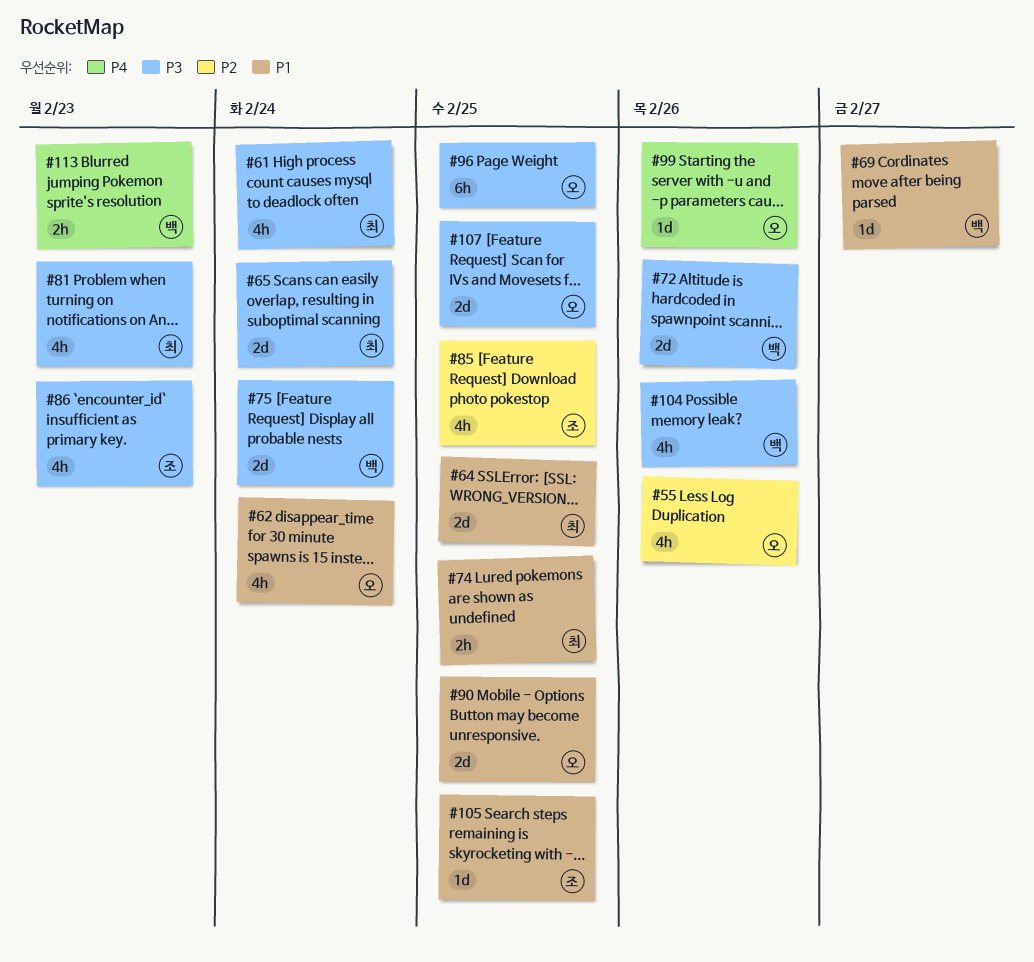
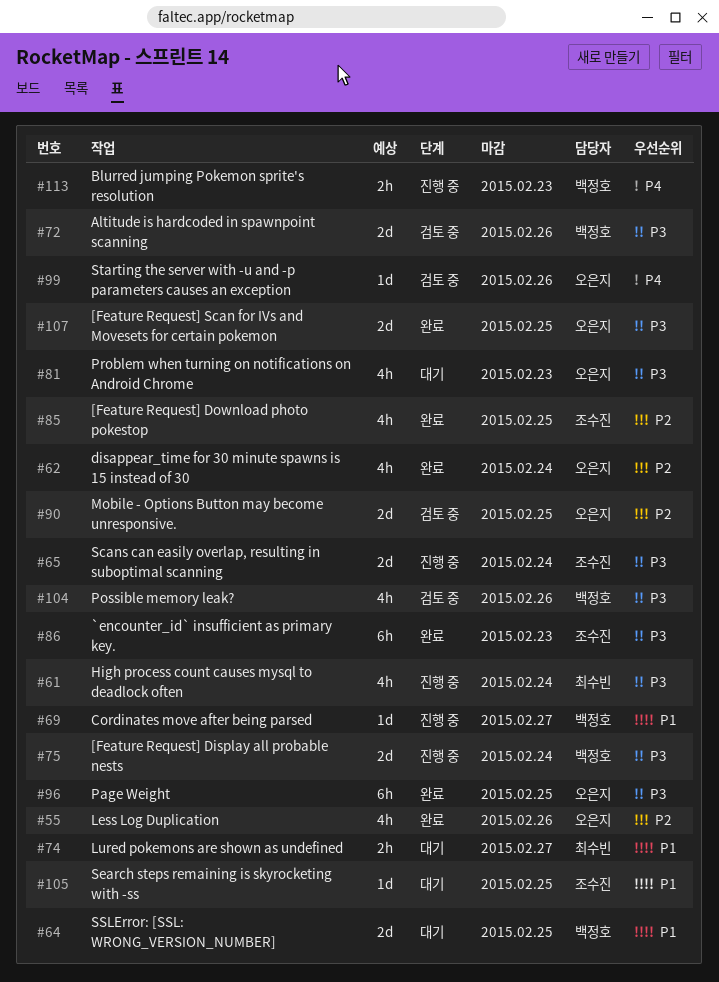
#62, priority: P1 -> P2
#64, owner: 최수빈 -> 백정호
#65, owner: 최수빈 -> 조수진
#74, due: Feb 25 -> Feb 27
#81, owner: 최수빈 -> 오은지
#86, estimate: 4h -> 6h
#90, priority: P1 -> P2

